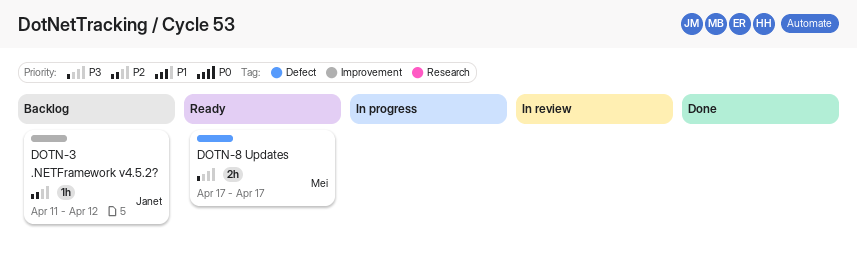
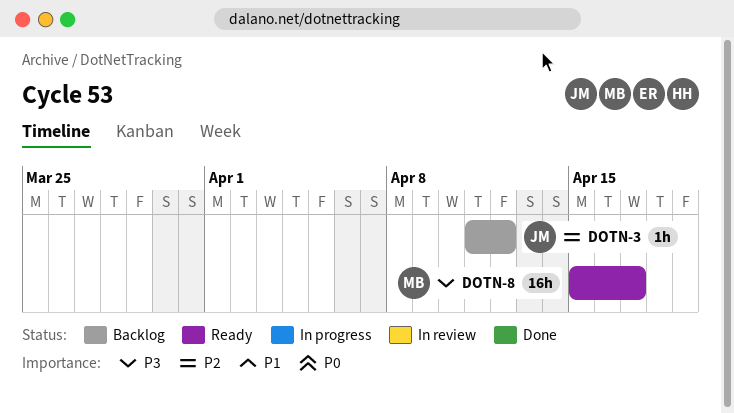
DOTN-8, estimate: 2h -> 16h
DOTN-8, start: Apr 17 -> Apr 15

